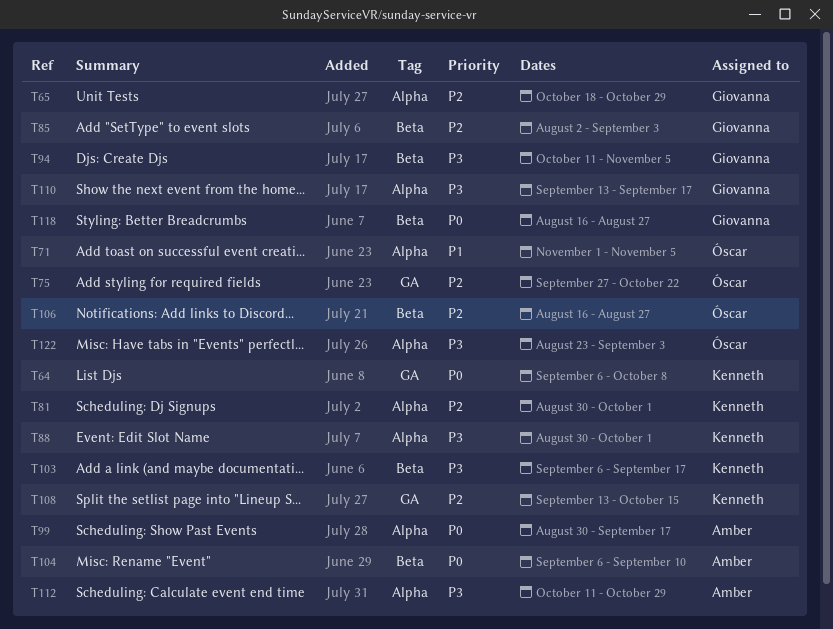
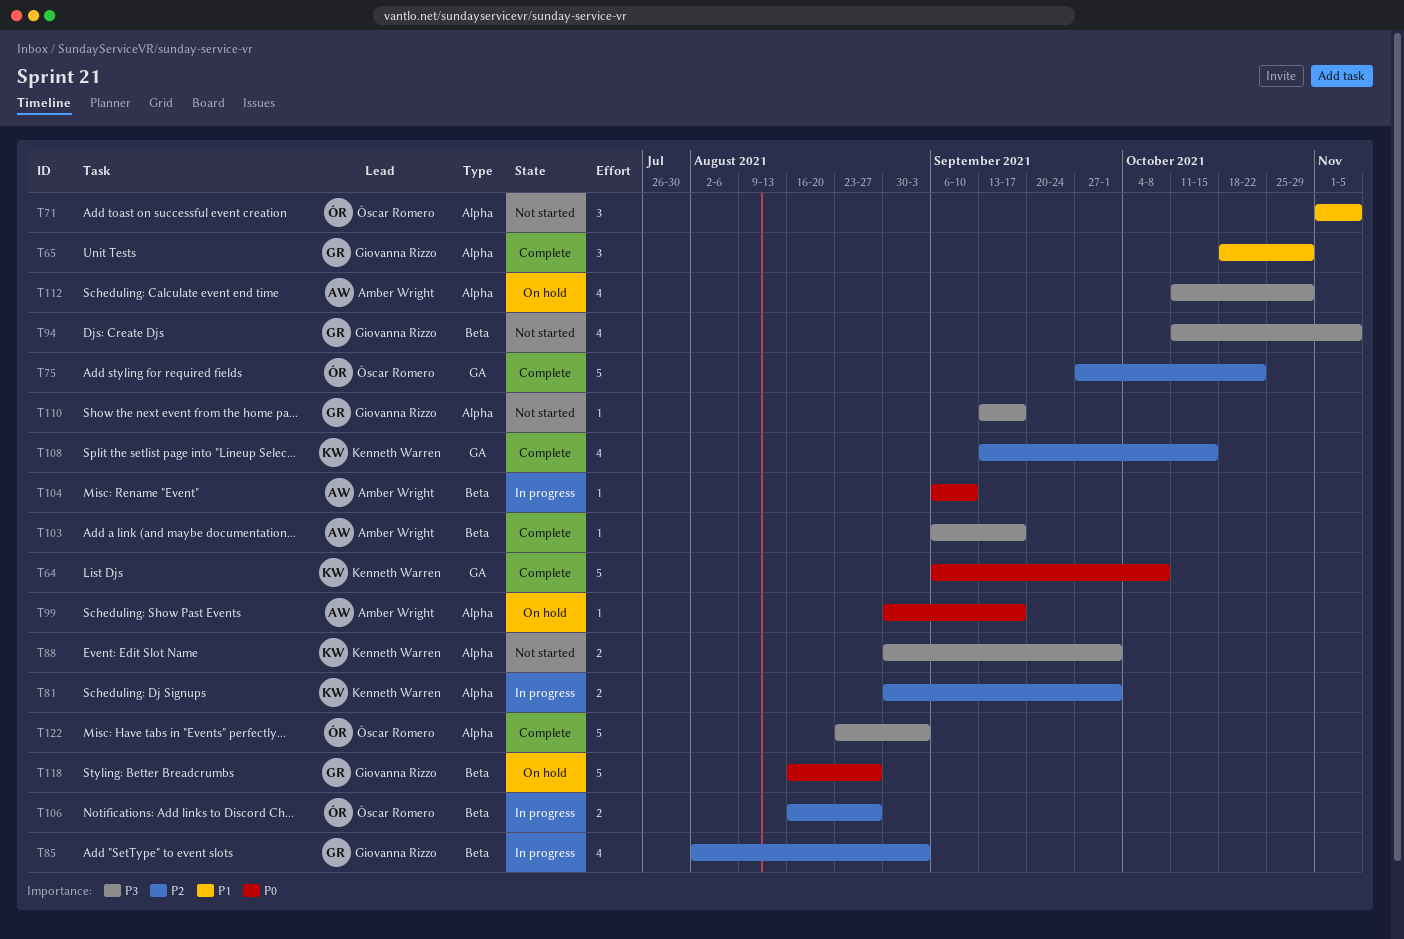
T65, priority: P2 -> P1
T103, owner: Kenneth Warren -> Amber Wright

